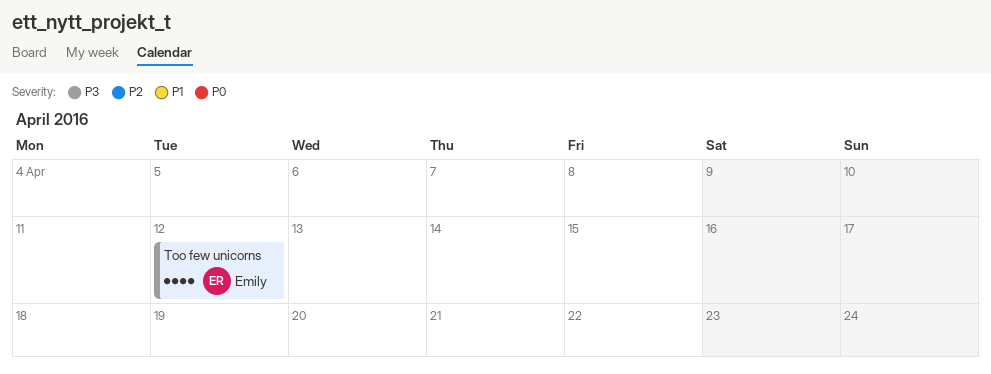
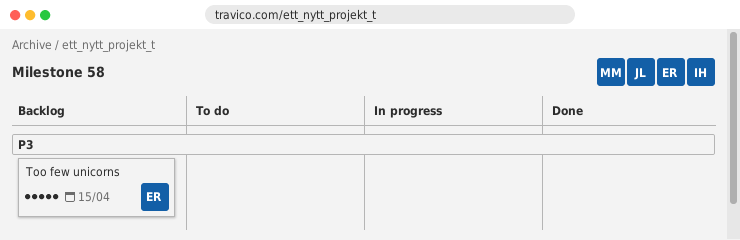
Too few unicorns, estimate: 4 -> 5
Too few unicorns, due: Apr 12 -> Apr 15

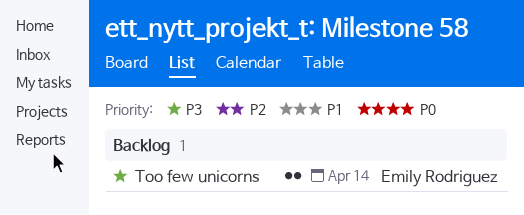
Too few unicorns, estimate: 5 -> 2
Too few unicorns, due: Apr 15 -> Apr 14

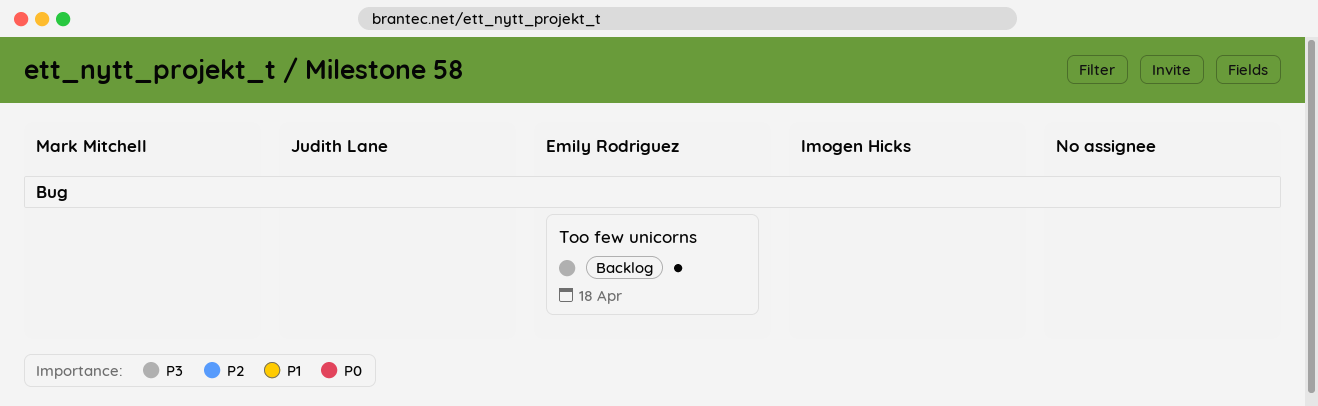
Too few unicorns, estimate: 2 -> 1
Too few unicorns, due: Apr 14 -> Apr 18

